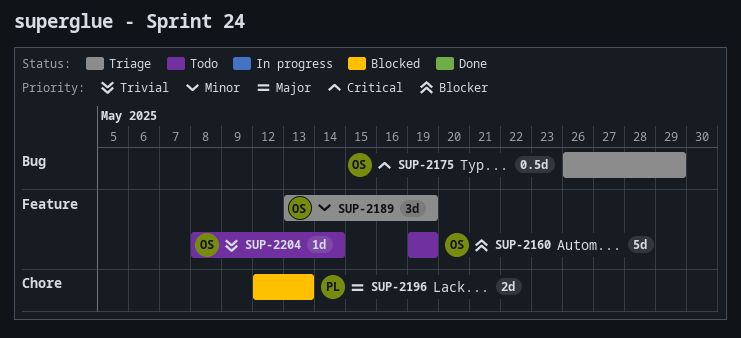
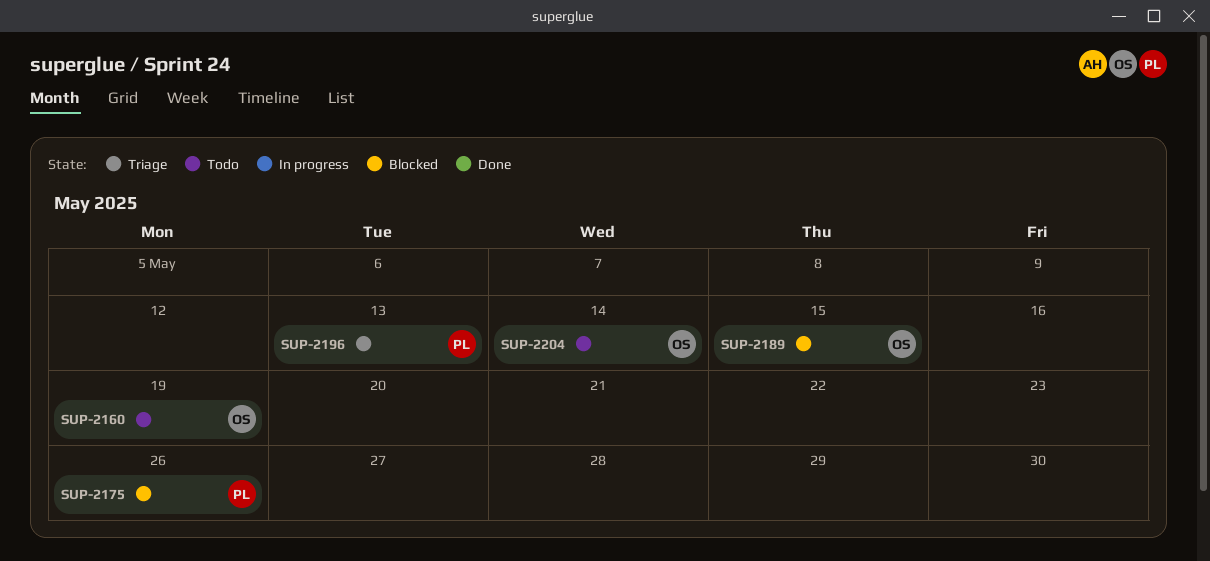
SUP-2175, status: Triage -> Blocked
SUP-2175, owner: OS -> PL
SUP-2175, due: May 29 -> May 26
SUP-2189, status: Triage -> Blocked
SUP-2189, due: May 19 -> May 15
SUP-2196, status: Blocked -> Triage

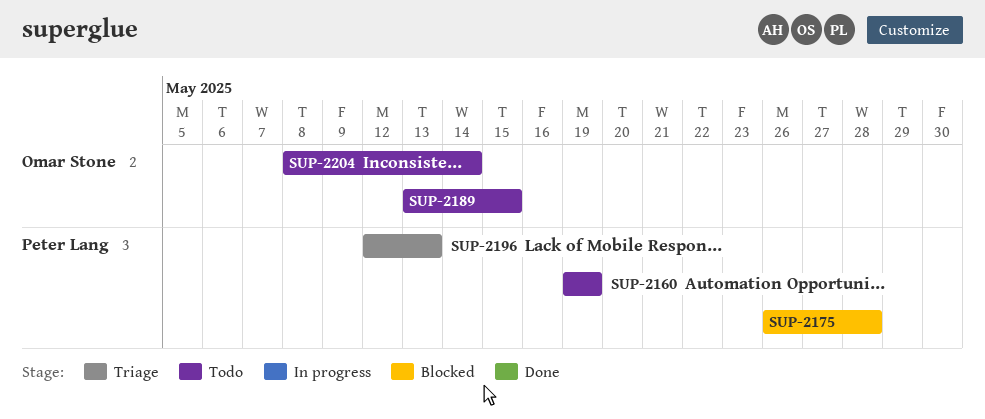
SUP-2160, owner: Omar Stone -> Peter Lang
SUP-2175, due: May 26 -> May 28
SUP-2189, status: Blocked -> Todo

